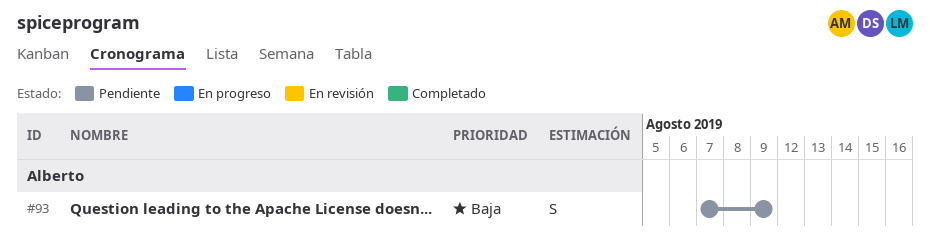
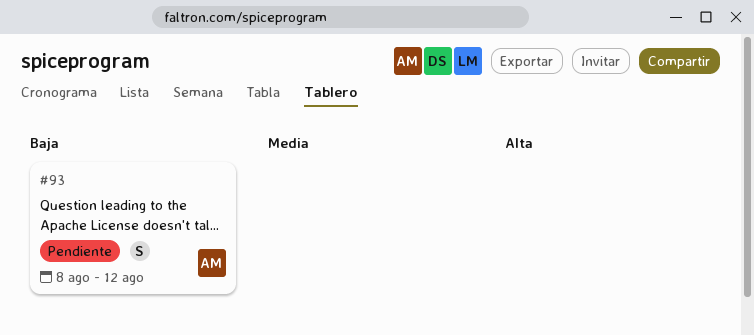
#93, start: Aug 7 -> Aug 8
#93, due: Aug 9 -> Aug 12

